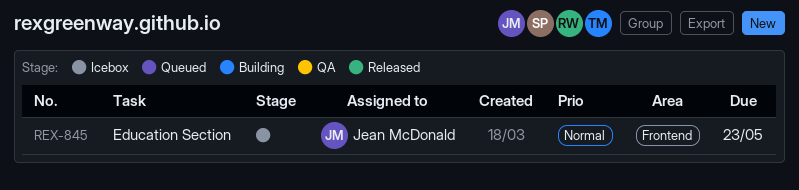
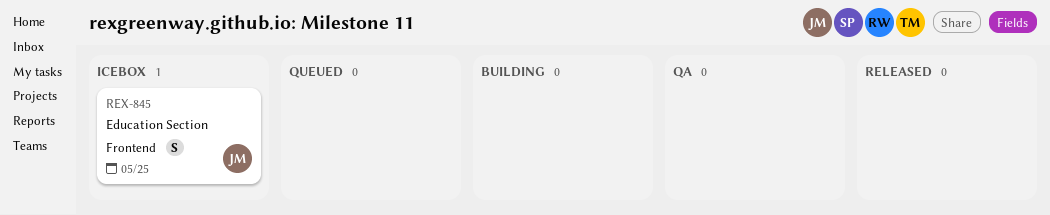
REX-845, due: May 23 -> May 25

